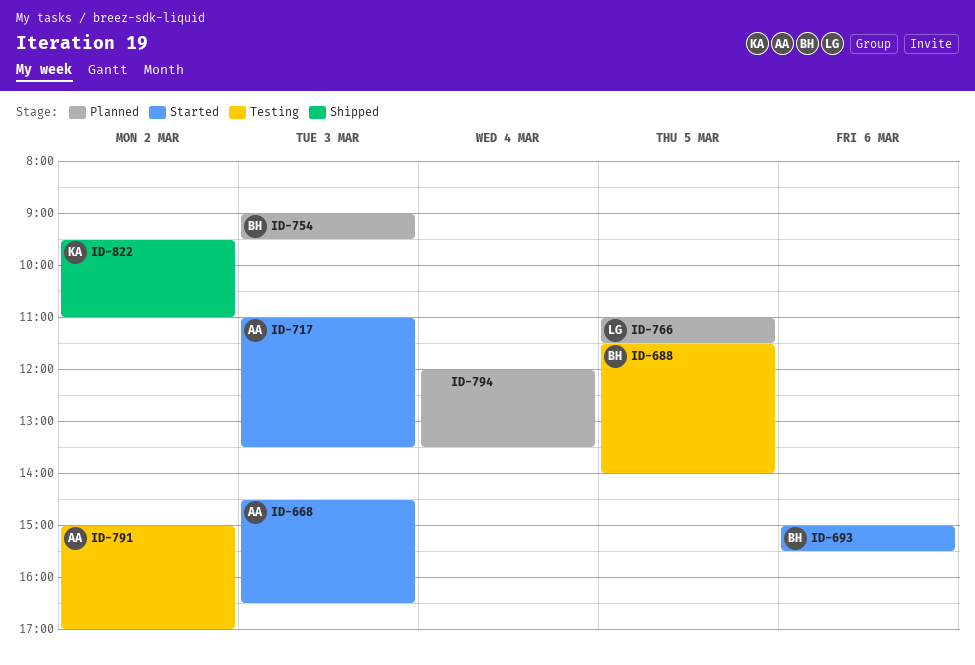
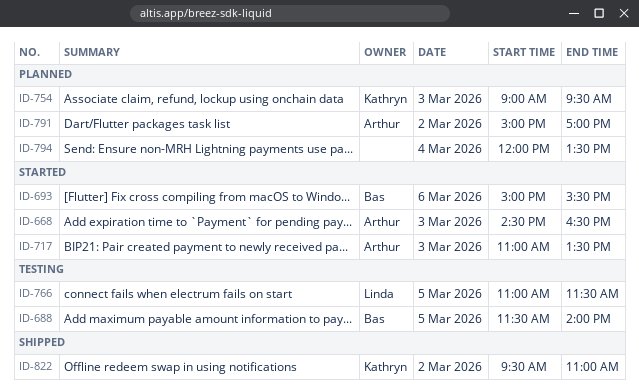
ID-754, owner: Bas -> Kathryn
ID-766, status: Planned -> Testing
ID-791, status: Testing -> Planned

